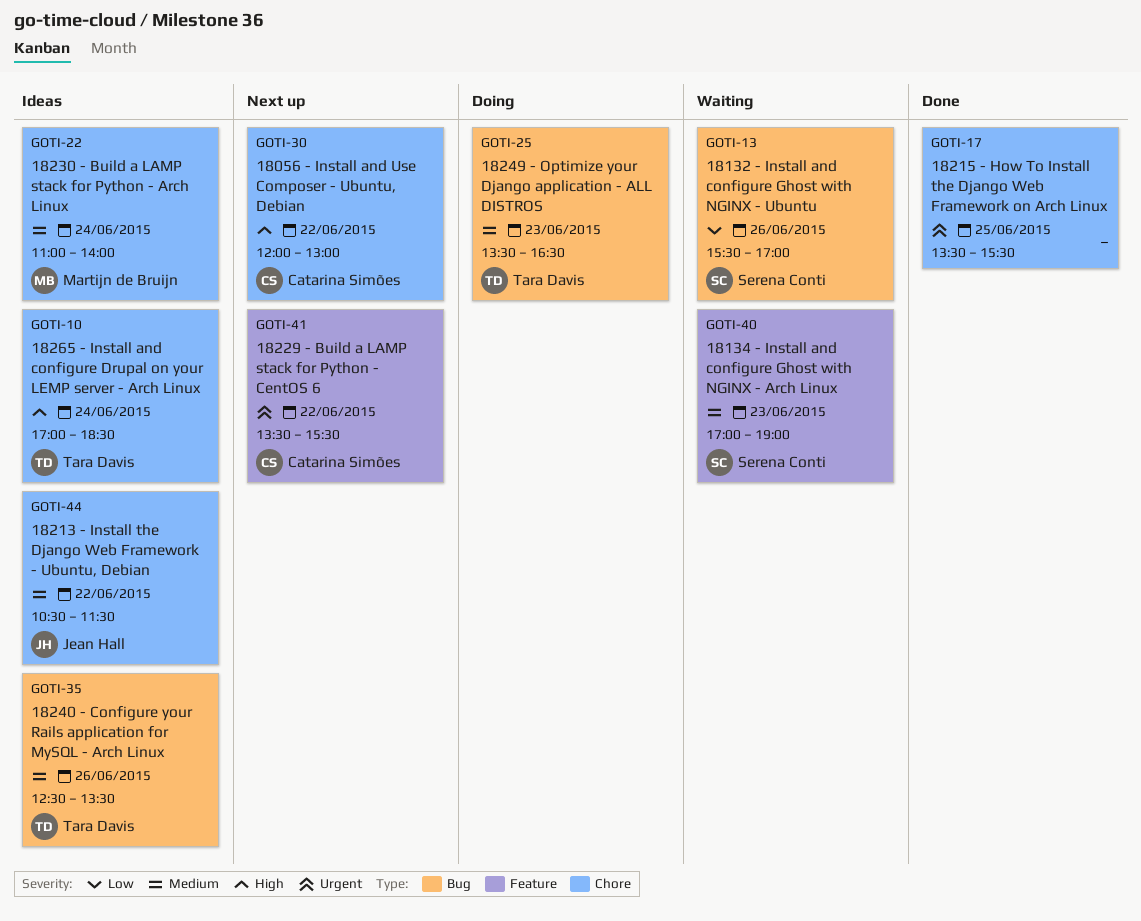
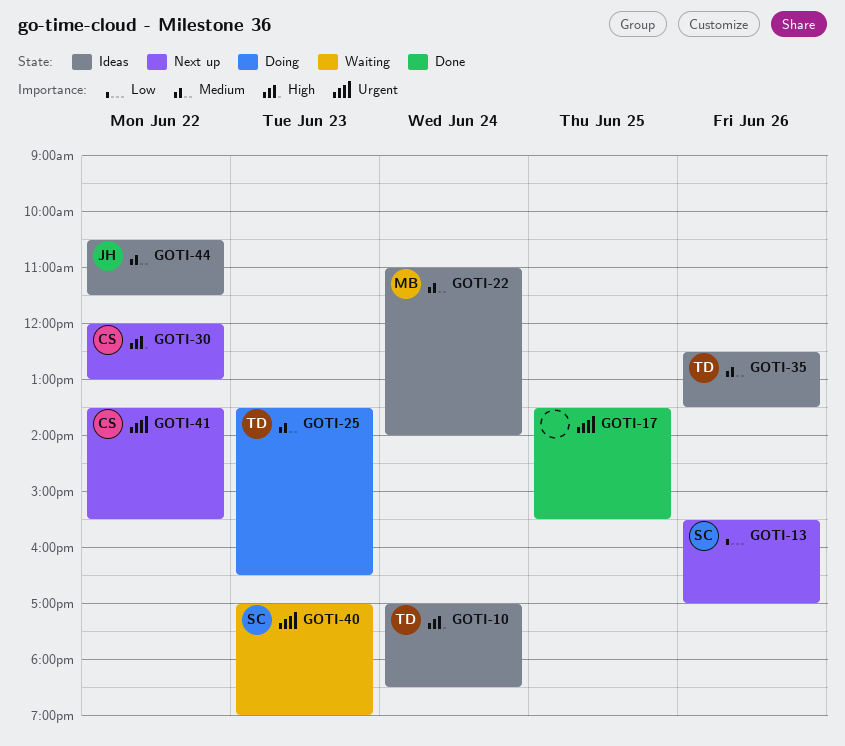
GOTI-13, status: Waiting -> Next up
GOTI-40, priority: Medium -> Urgent

